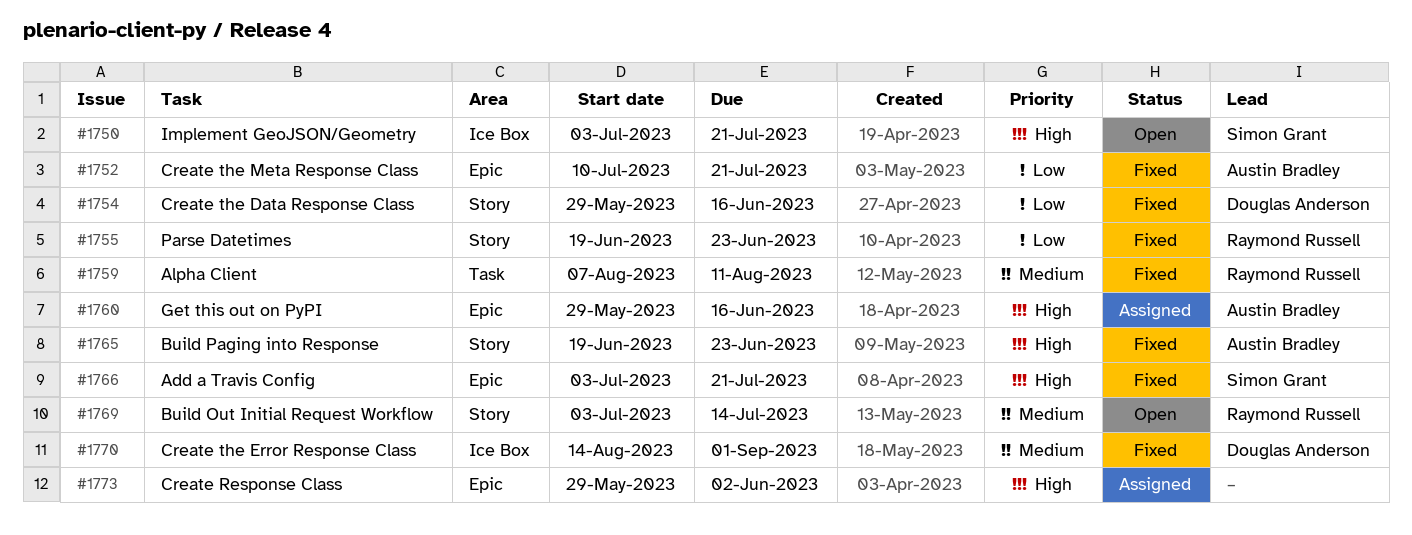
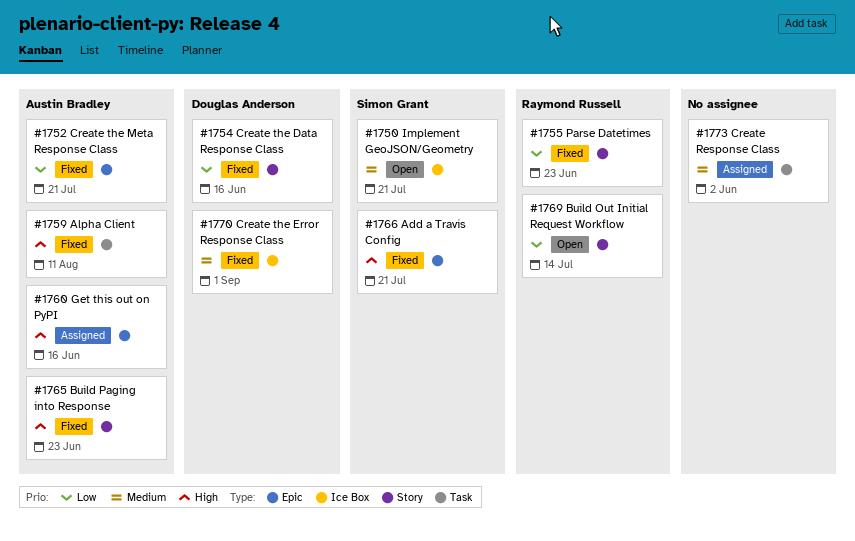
#1750, priority: High -> Medium
#1759, owner: Raymond Russell -> Austin Bradley
#1759, priority: Medium -> High
#1769, priority: Medium -> Low
#1773, priority: High -> Medium
#1773, label: Epic -> Task

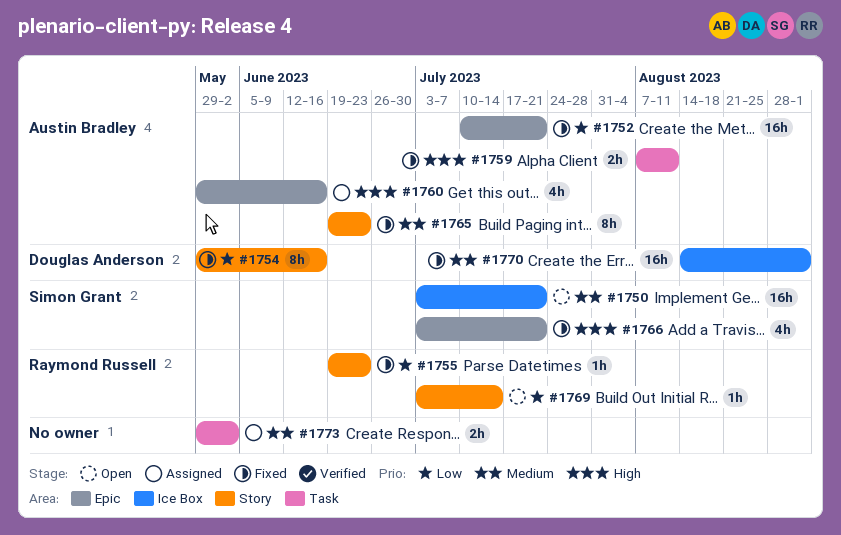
#1765, priority: High -> Medium

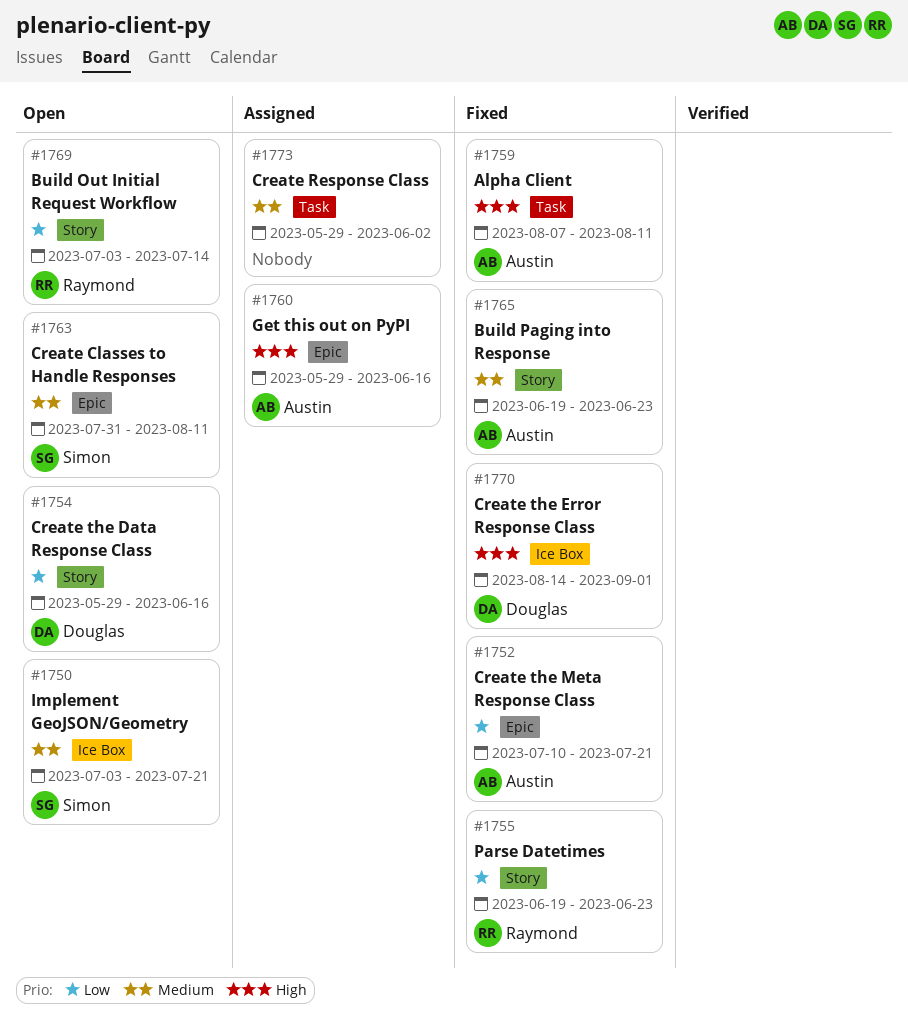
#1754, status: Fixed -> Open
#1763: none -> present
#1766: present -> none
#1770, priority: Medium -> High

